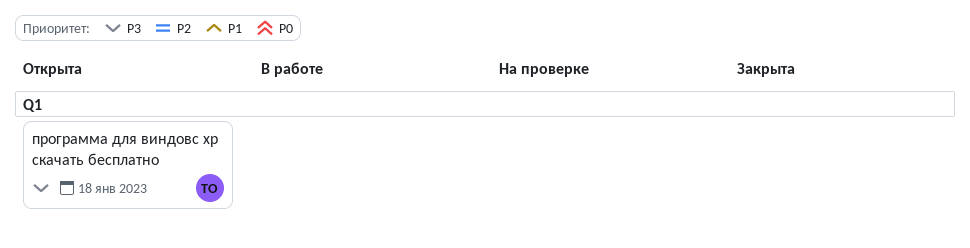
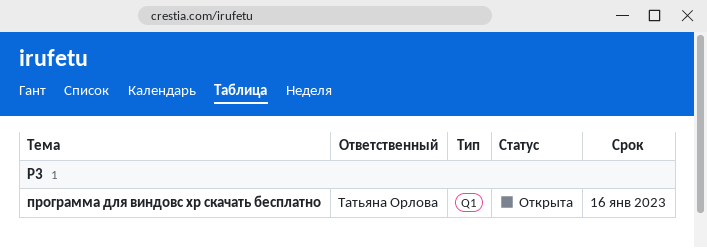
программа для виндовс xp скачать бесплатно, due: Jan 18 -> Jan 16

